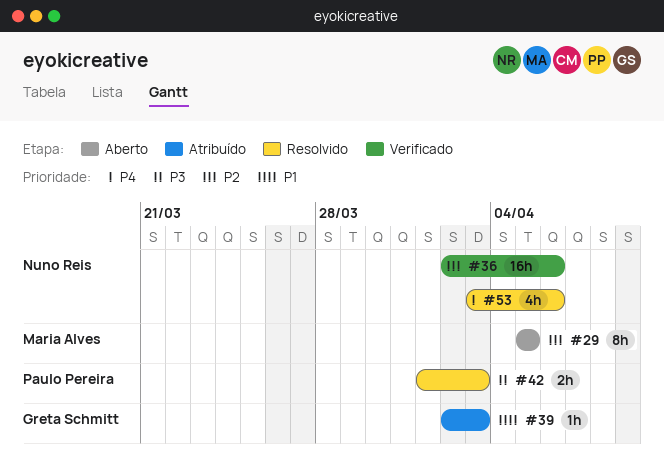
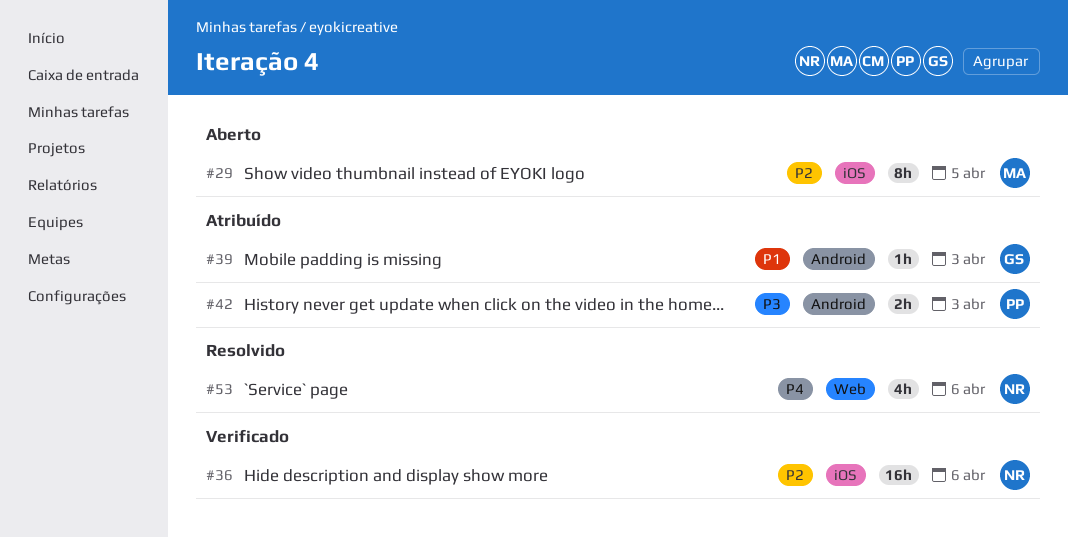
#42, status: Resolvido -> Atribuído

